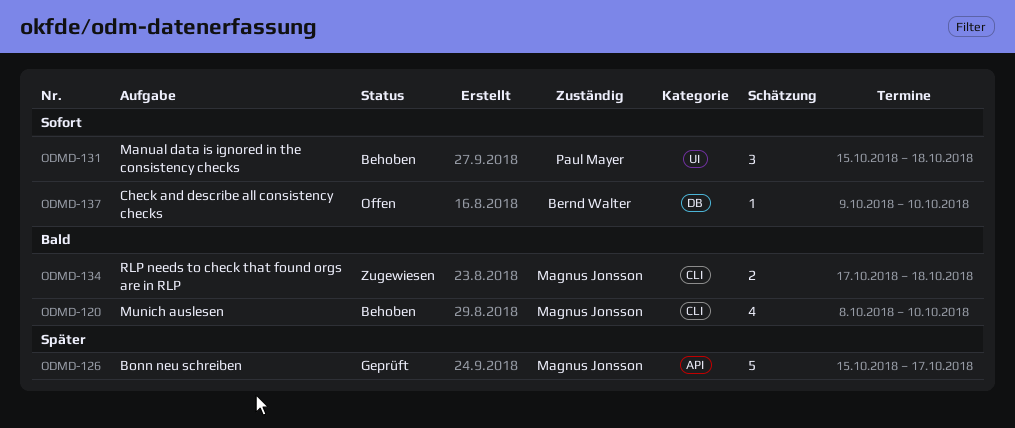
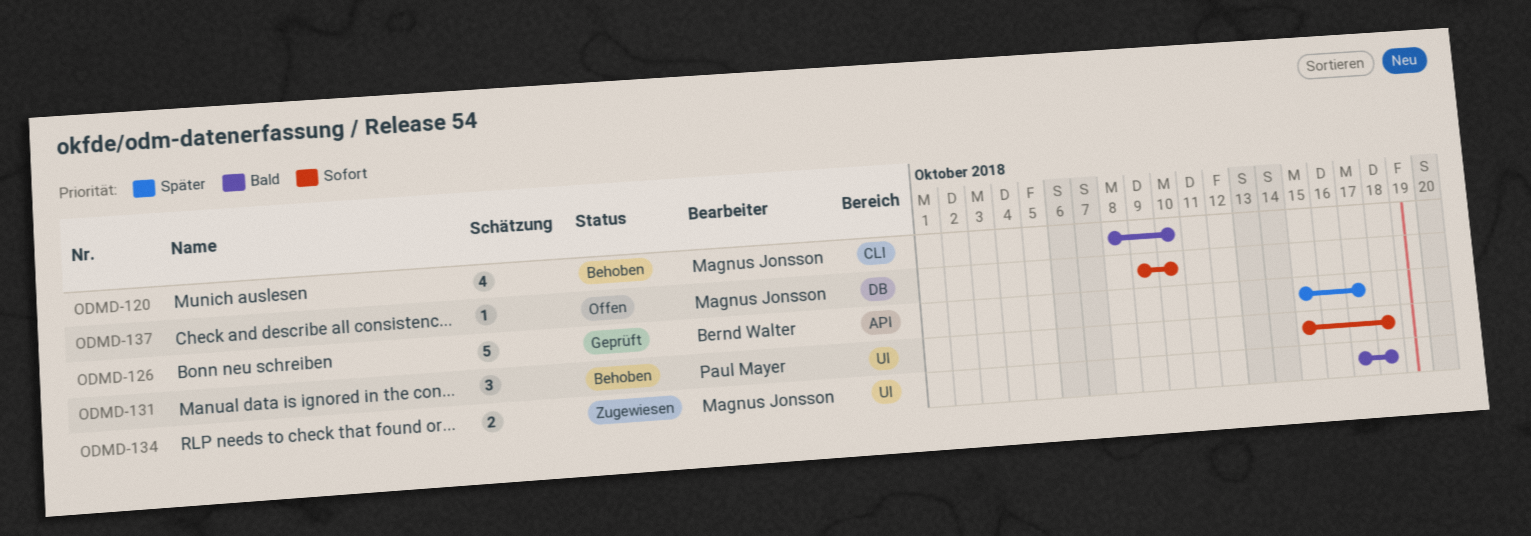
ODMD-126, owner: Magnus Jonsson -> Bernd Walter
ODMD-134, label: CLI -> UI
ODMD-137, owner: Bernd Walter -> Magnus Jonsson

